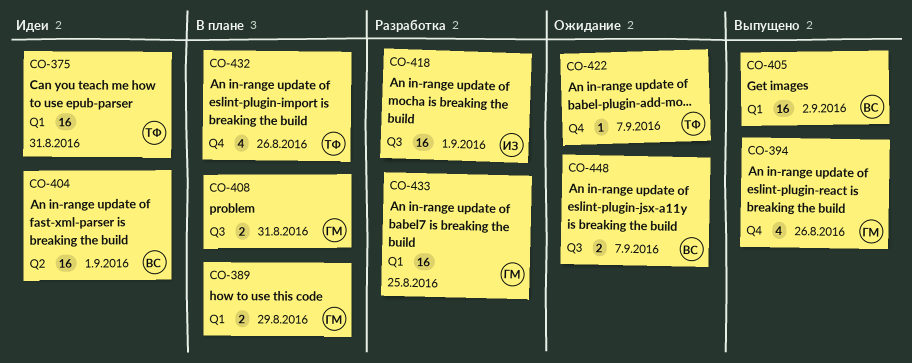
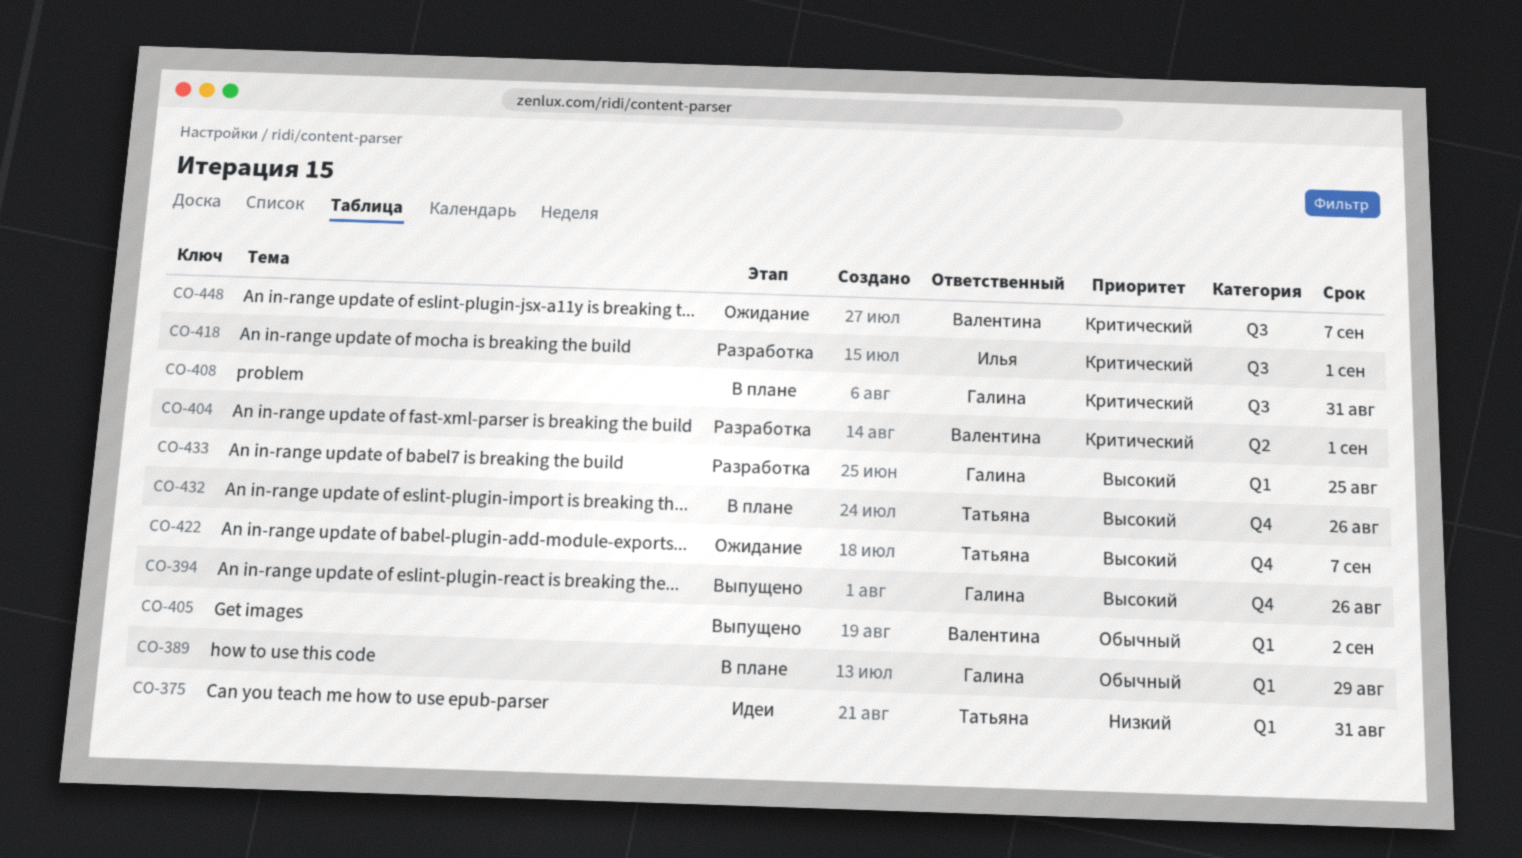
CO-404, status: Идеи -> Разработка

